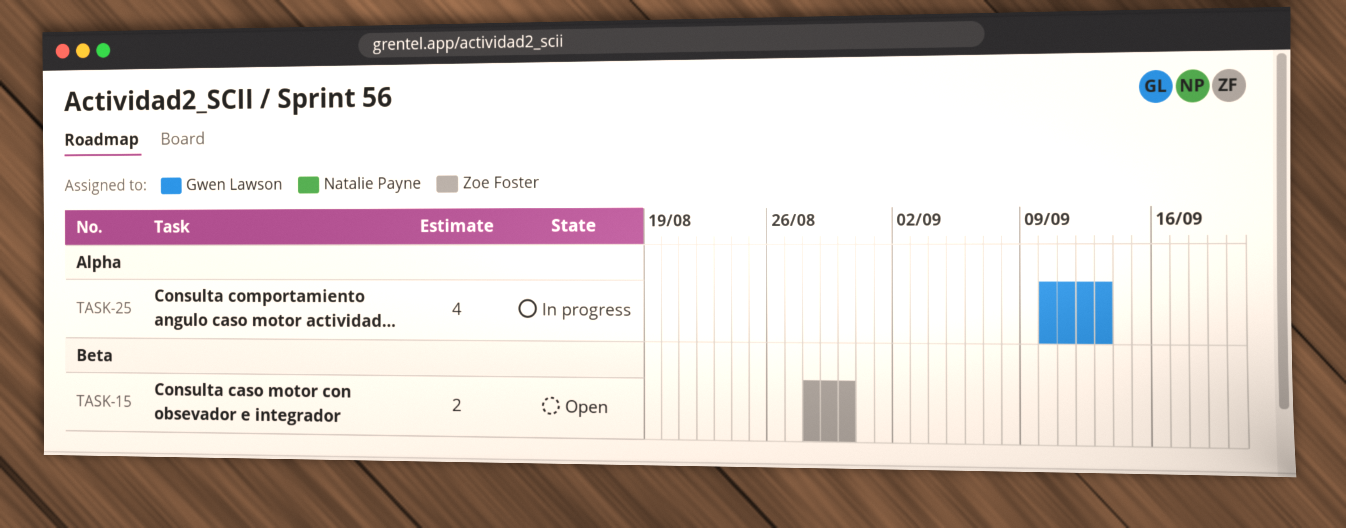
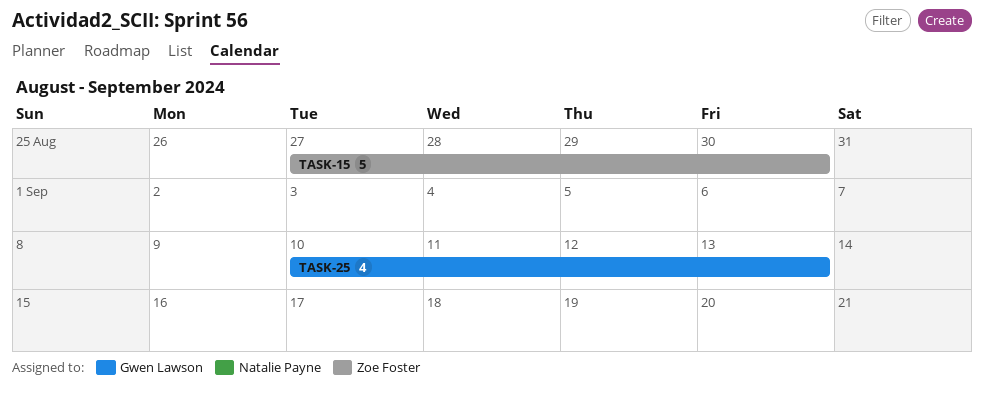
TASK-15, estimate: 2 -> 5
TASK-15, start: Aug 28 -> Aug 27

